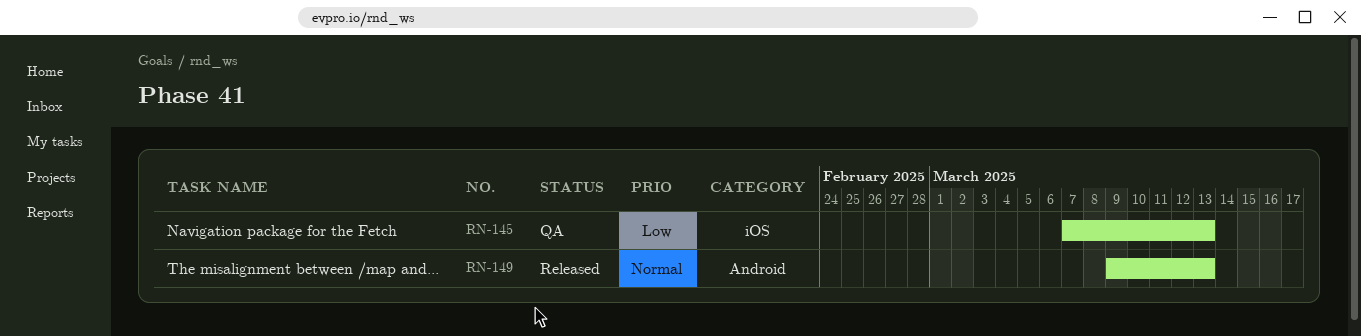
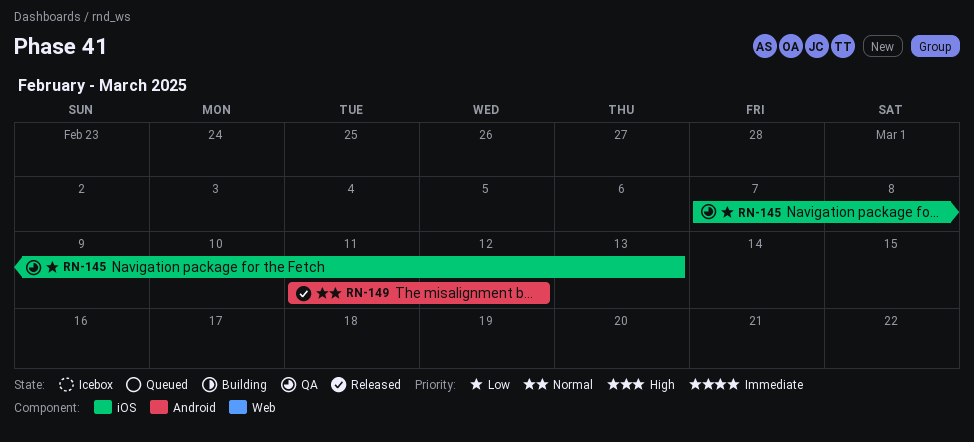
RN-149, start: Mar 9 -> Mar 11
RN-149, due: Mar 13 -> Mar 12

